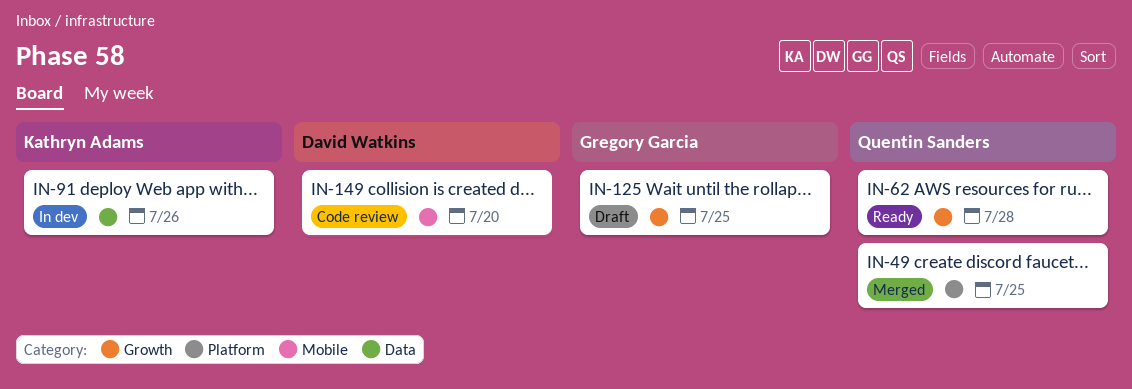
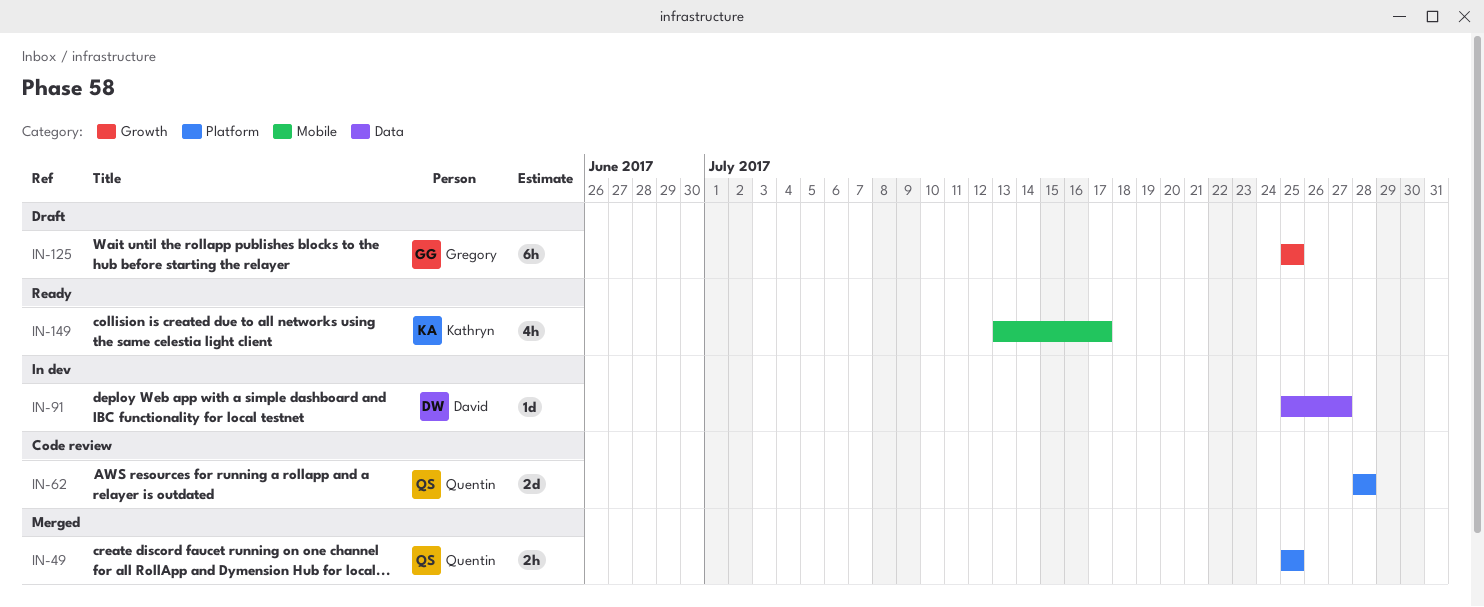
IN-62, status: Ready -> Code review
IN-62, label: Growth -> Platform
IN-91, owner: Kathryn Adams -> David Watkins
IN-91, due: Jul 26 -> Jul 27
IN-149, status: Code review -> Ready
IN-149, owner: David Watkins -> Kathryn Adams
IN-149, due: Jul 20 -> Jul 17

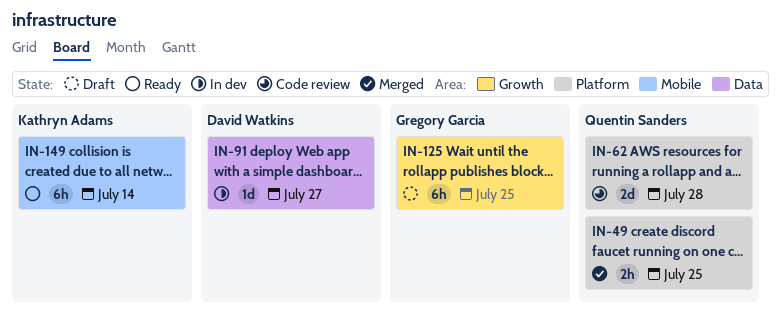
IN-149, estimate: 4h -> 6h
IN-149, due: Jul 17 -> Jul 14

